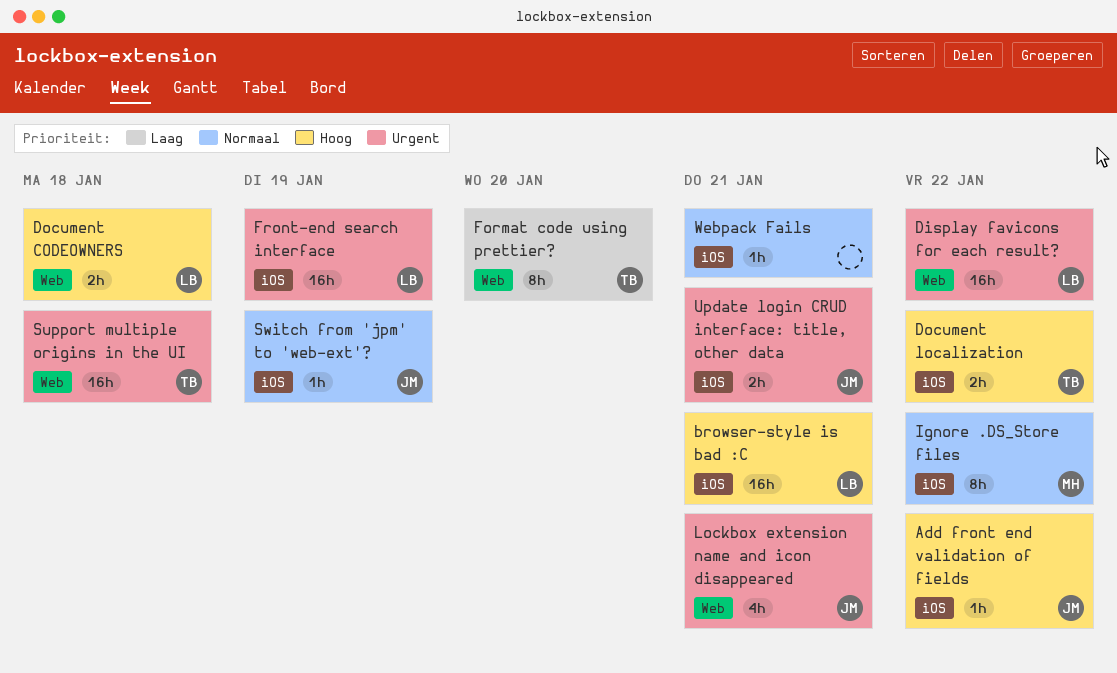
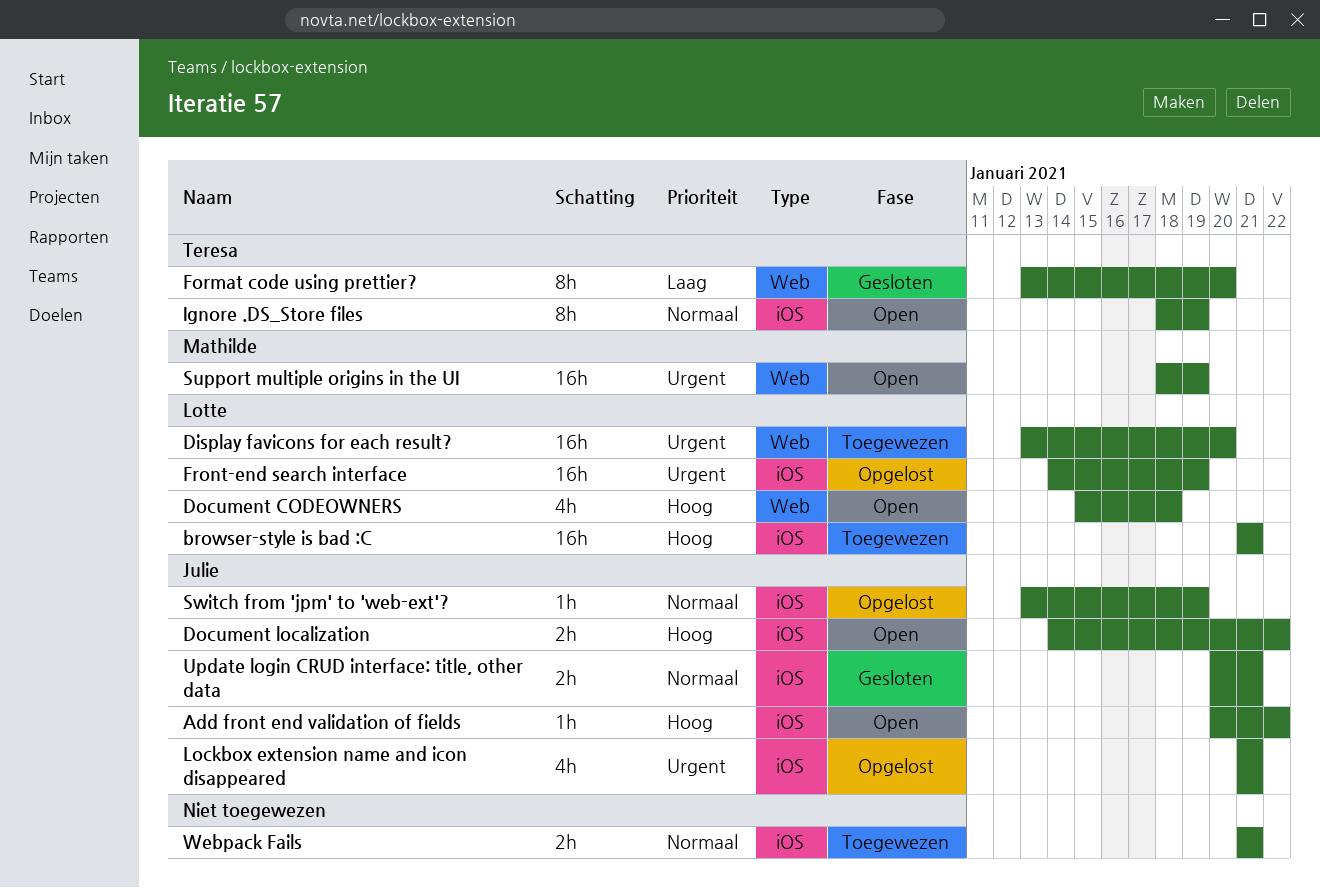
Display favicons for each result?, due: Jan 22 -> Jan 20
Document CODEOWNERS, estimate: 2h -> 4h
Document localization, owner: Teresa -> Julie
Ignore .DS_Store files, owner: Mathilde -> Teresa
Ignore .DS_Store files, due: Jan 22 -> Jan 19
Lockbox extension name and icon disappeared, label: Web -> iOS
Support multiple origins in the UI, owner: Teresa -> Mathilde
Support multiple origins in the UI, due: Jan 18 -> Jan 19
Update login CRUD interface: title, other data, priority: Urgent -> Normaal
Webpack Fails, estimate: 1h -> 2h

